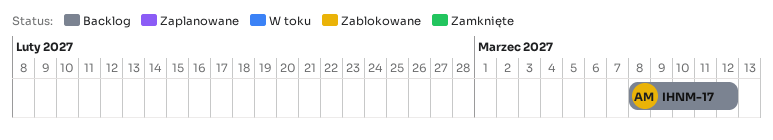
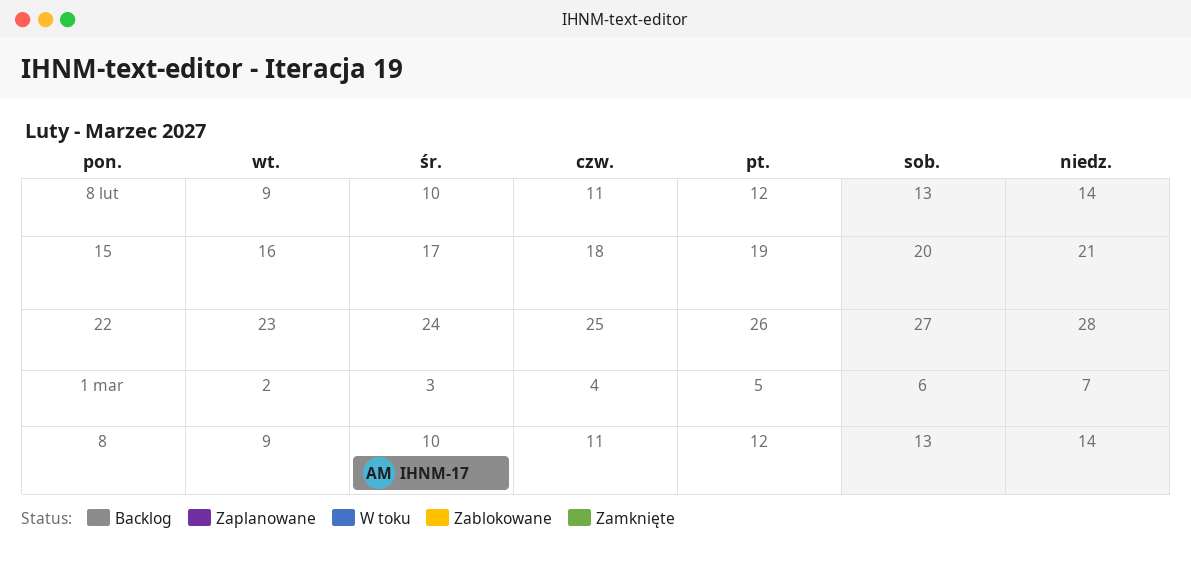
IHNM-17, start: Mar 8 -> Mar 10
IHNM-17, due: Mar 12 -> Mar 10

